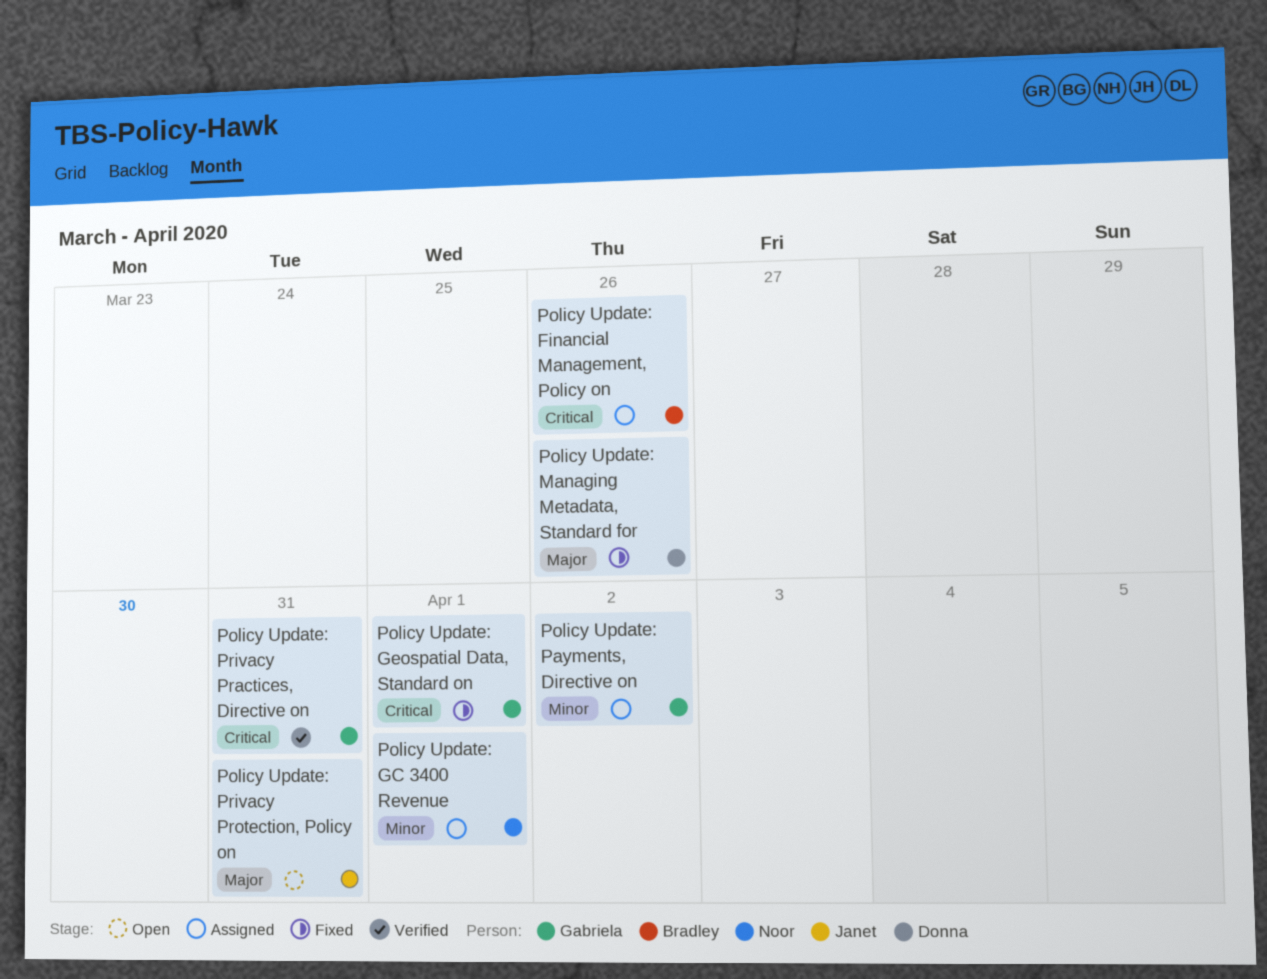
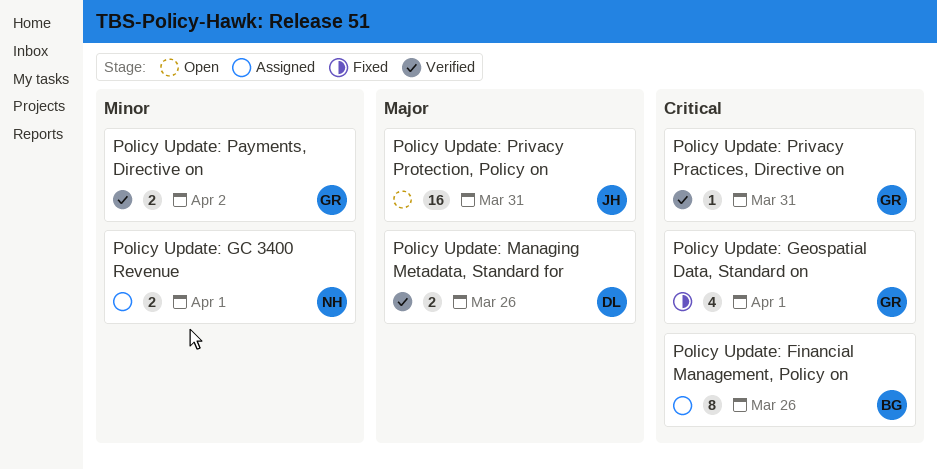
Policy Update: Managing Metadata, Standard for, status: Fixed -> Verified
Policy Update: Payments, Directive on, status: Assigned -> Verified

